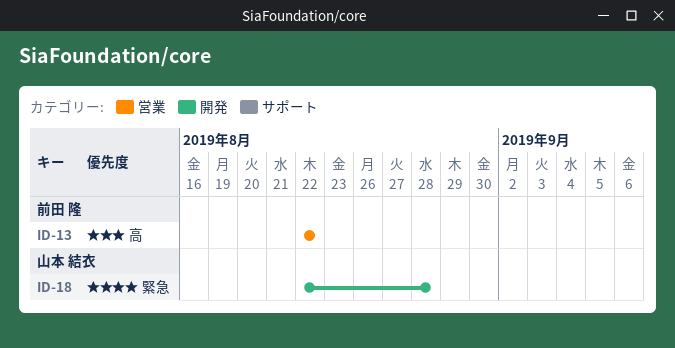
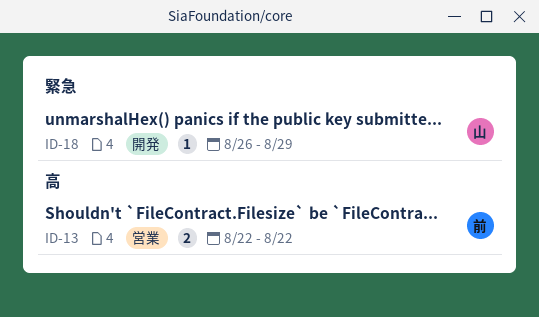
ID-18, start: Aug 22 -> Aug 26
ID-18, due: Aug 28 -> Aug 29

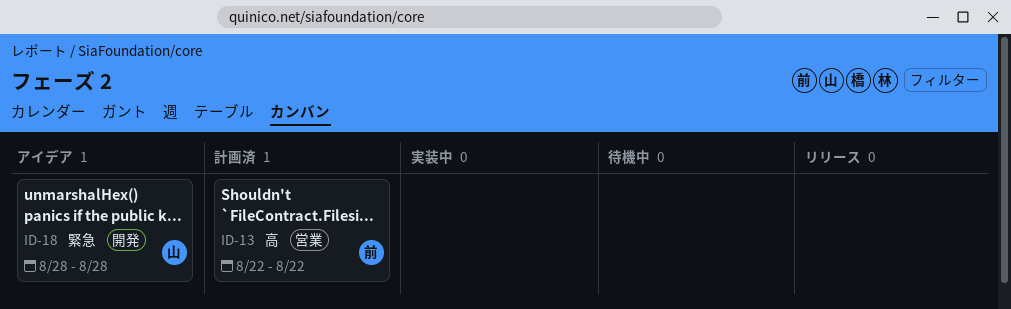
ID-18, start: Aug 26 -> Aug 28
ID-18, due: Aug 29 -> Aug 28

